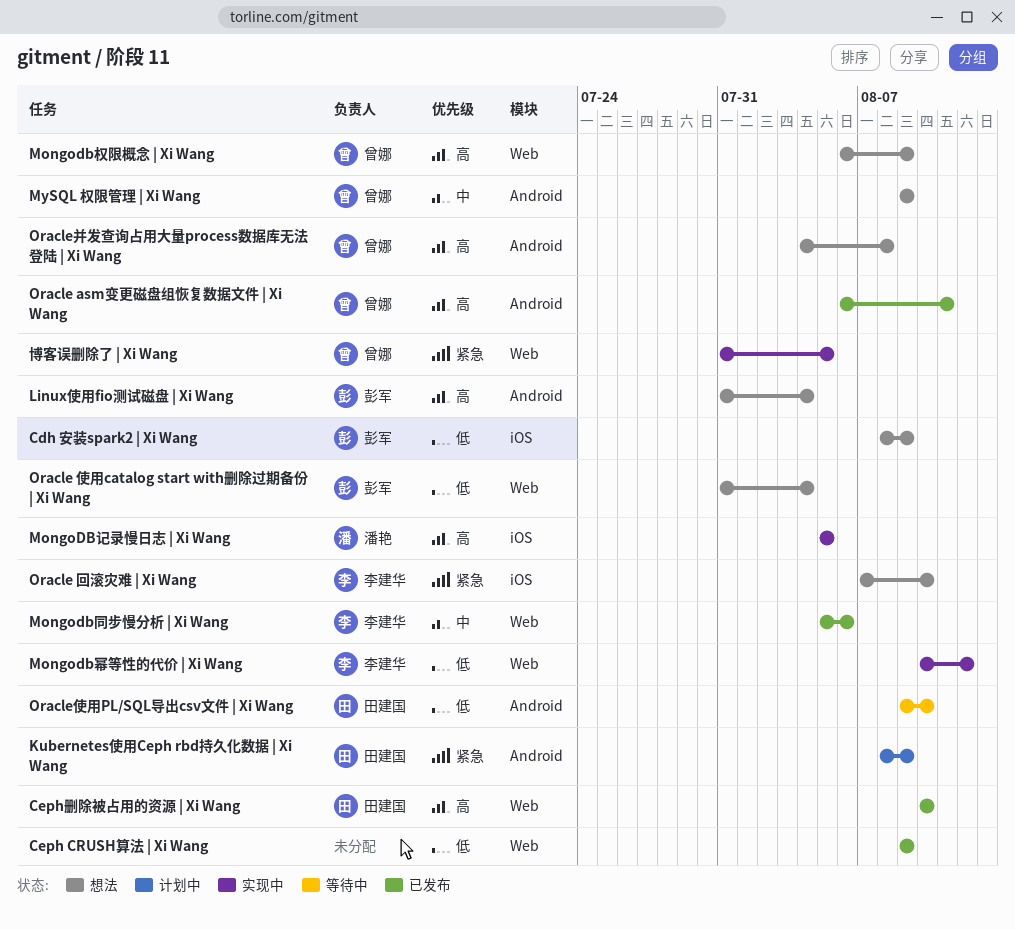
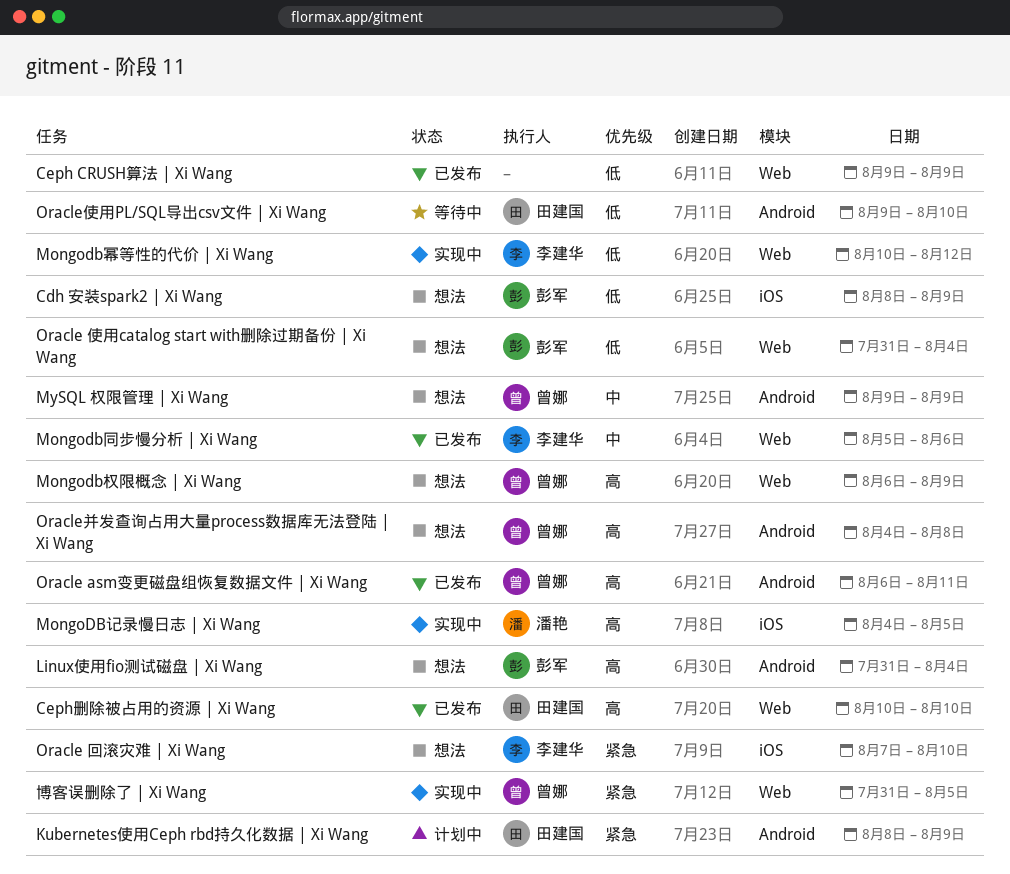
MongoDB记录慢日志 | Xi Wang, start: Aug 5 -> Aug 4

